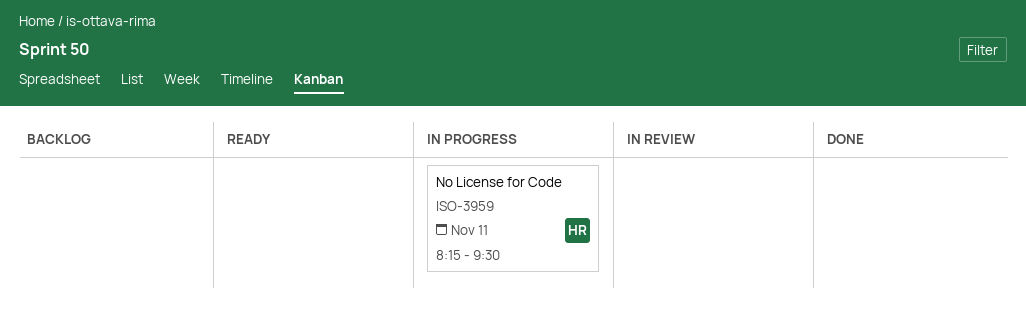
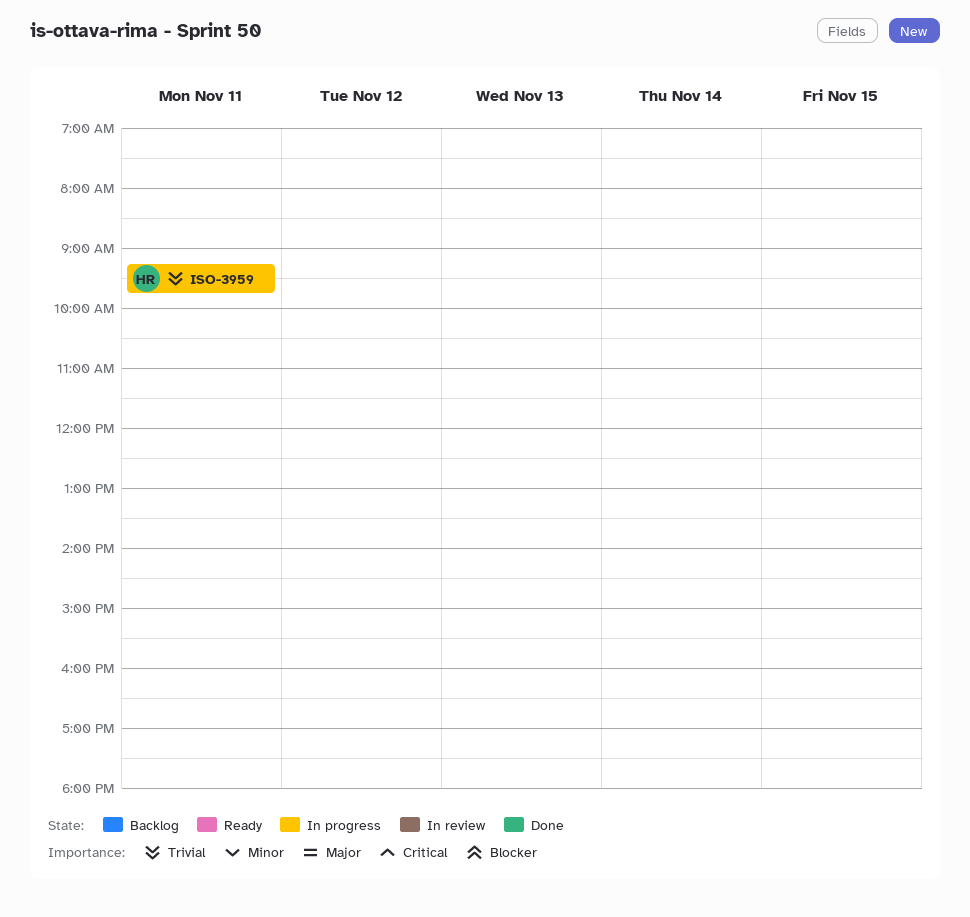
ISO-3959, begins: 08:15 -> 09:15
ISO-3959, ends: 09:30 -> 09:45

